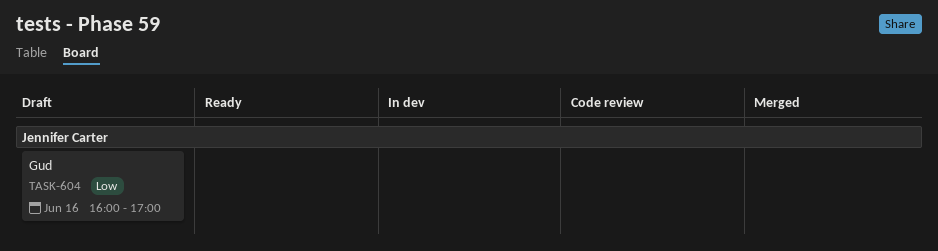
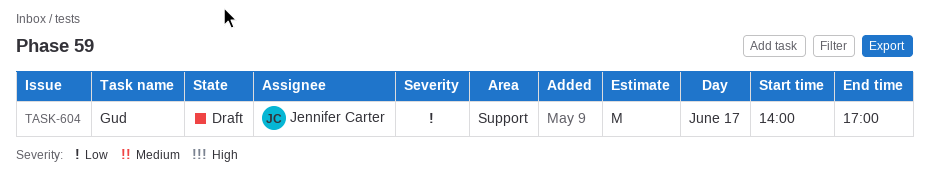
TASK-604, day: Jun 16 -> Jun 17
TASK-604, begins: 16:00 -> 14:00

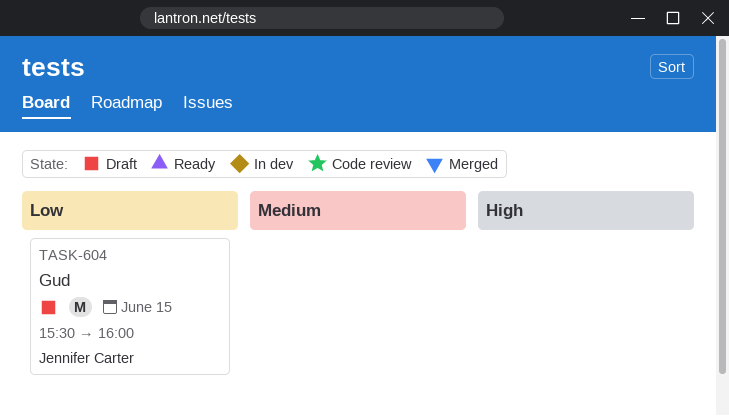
TASK-604, day: Jun 17 -> Jun 15
TASK-604, begins: 14:00 -> 15:30
TASK-604, ends: 17:00 -> 16:00

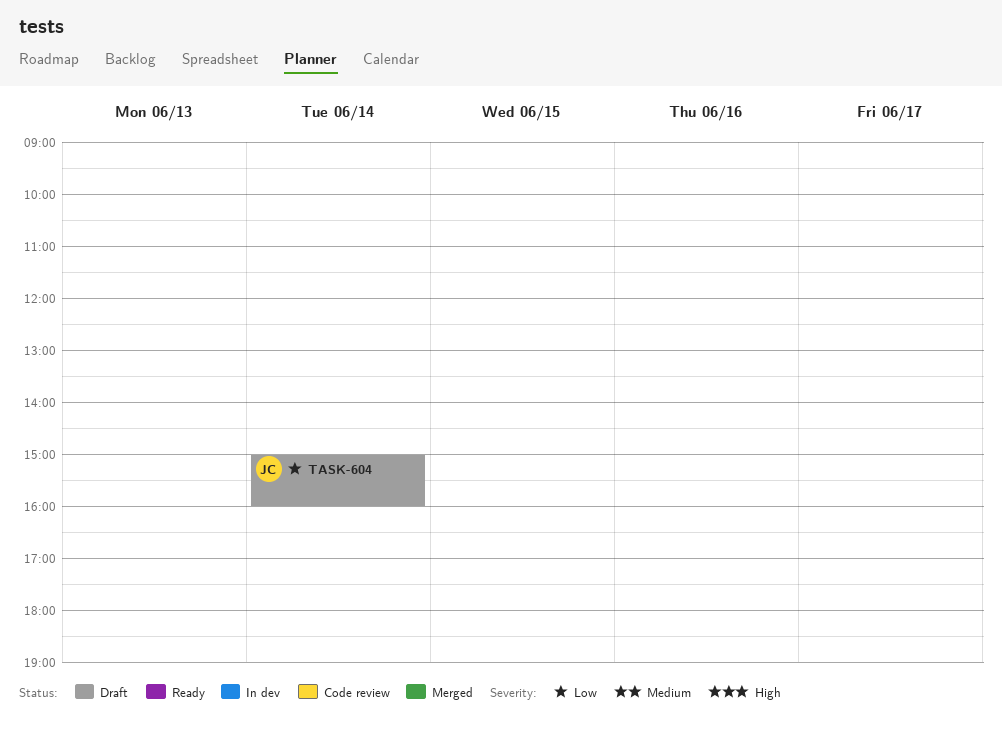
TASK-604, day: Jun 15 -> Jun 14
TASK-604, begins: 15:30 -> 15:00

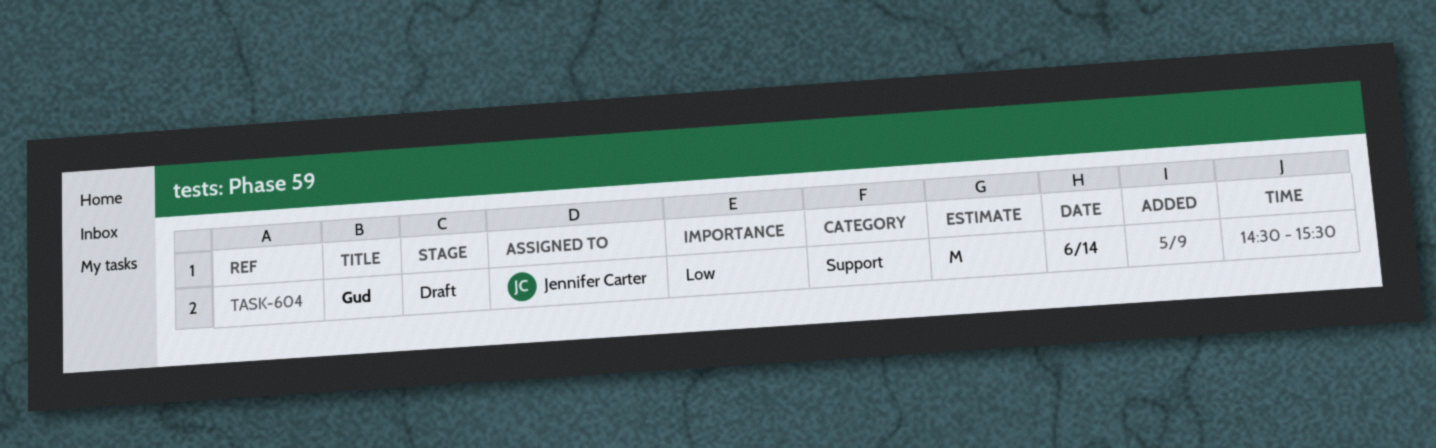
TASK-604, begins: 15:00 -> 14:30
TASK-604, ends: 16:00 -> 15:30

